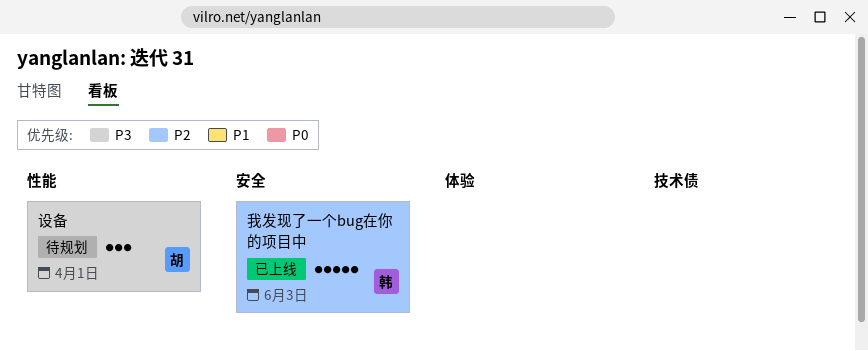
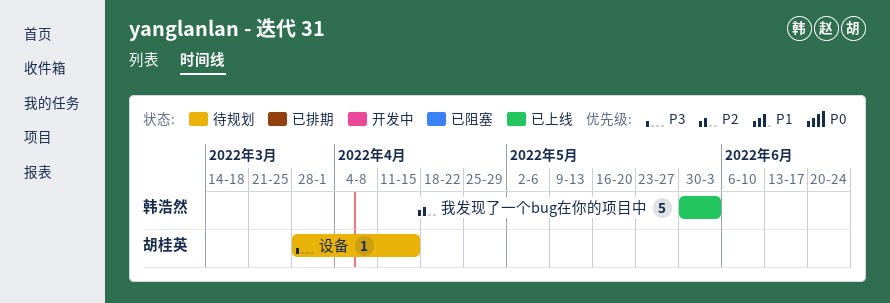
设备, estimate: 3 -> 1
设备, due: Apr 1 -> Apr 15

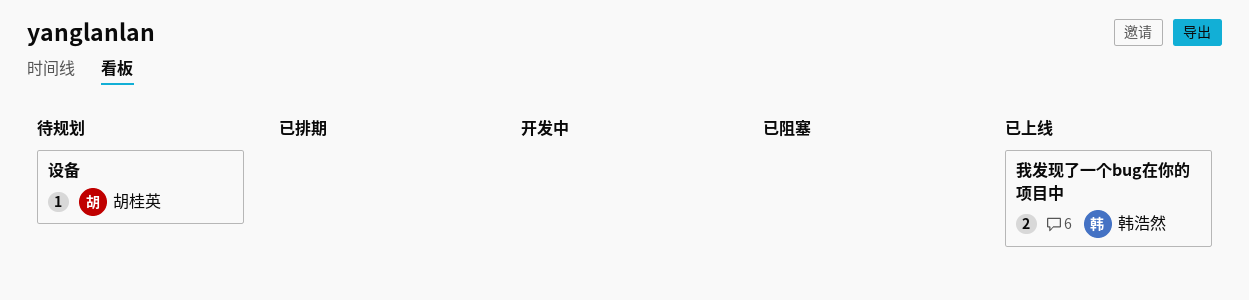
我发现了一个bug在你的项目中, estimate: 5 -> 2

